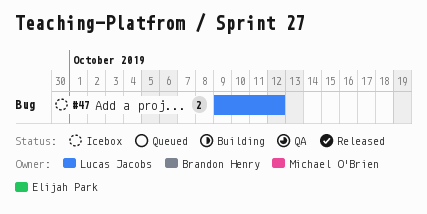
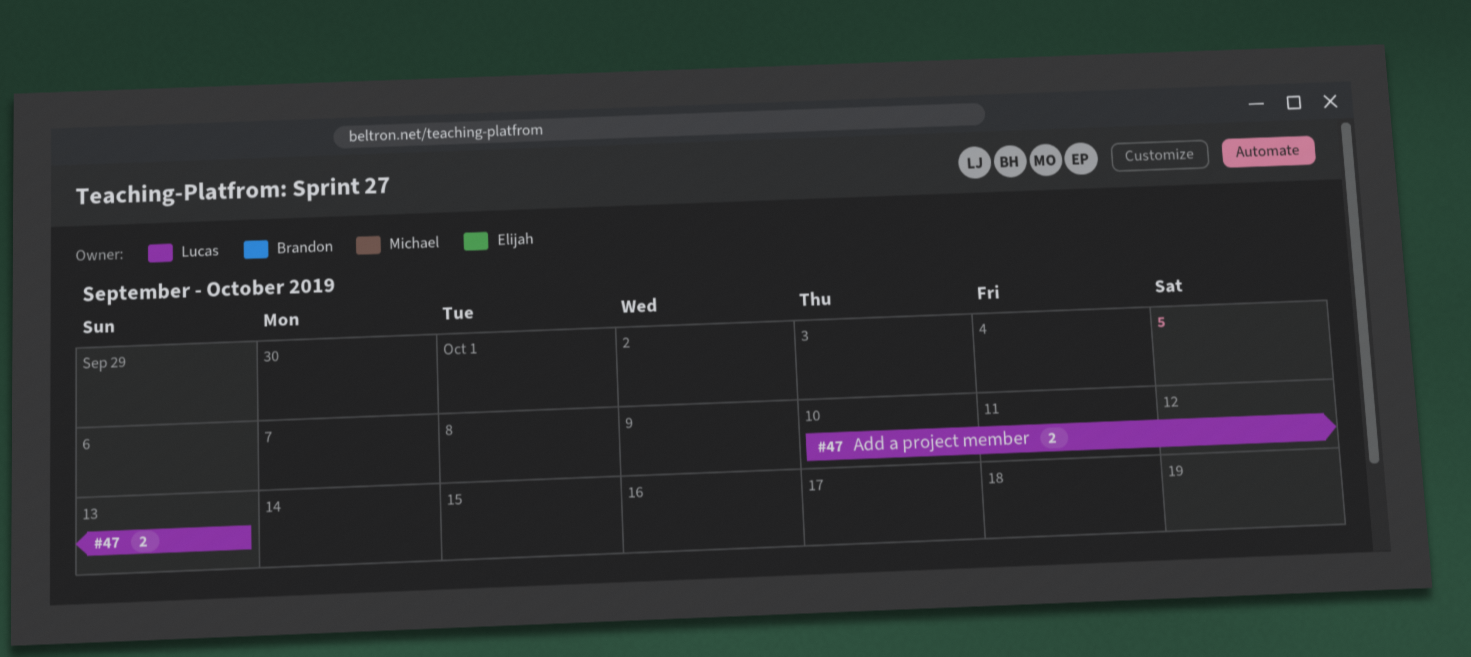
#47, start: Oct 9 -> Oct 10
#47, due: Oct 12 -> Oct 13

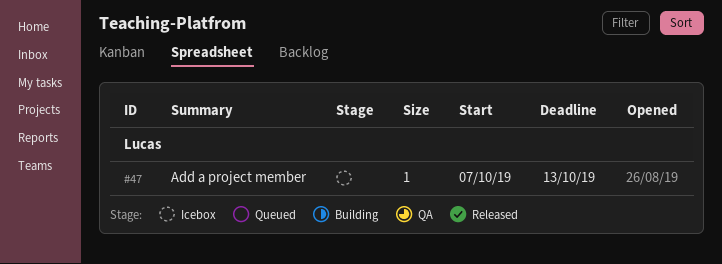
#47, estimate: 2 -> 1
#47, start: Oct 10 -> Oct 7

